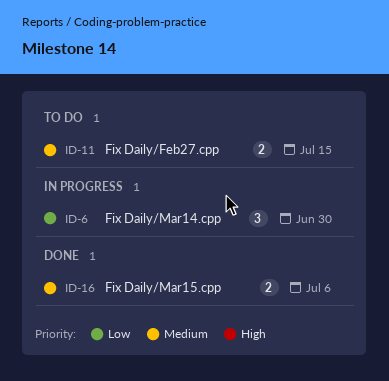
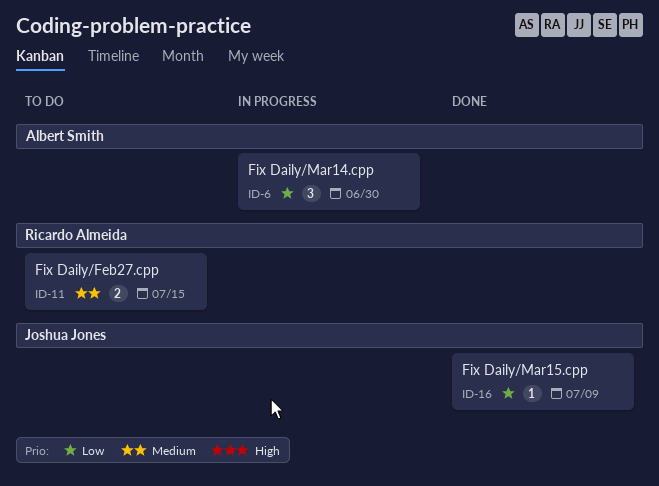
ID-16, priority: Medium -> Low
ID-16, estimate: 2 -> 1
ID-16, due: Jul 6 -> Jul 9

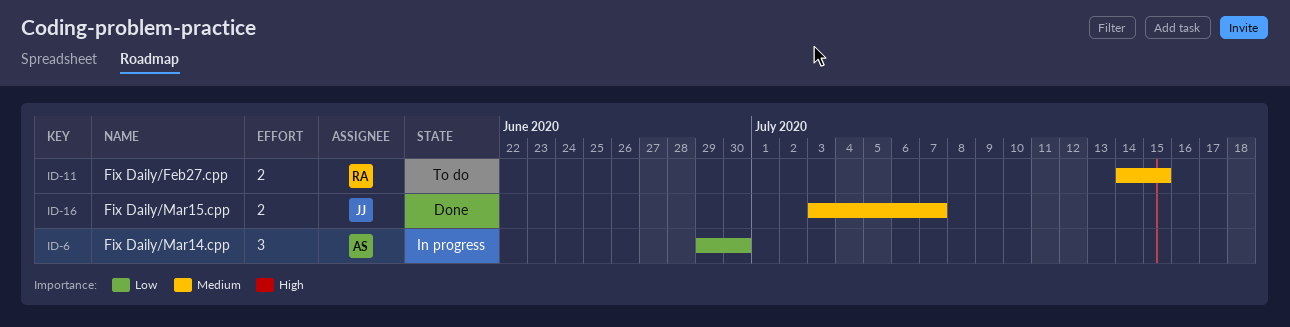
ID-16, priority: Low -> Medium
ID-16, estimate: 1 -> 2
ID-16, due: Jul 9 -> Jul 7

